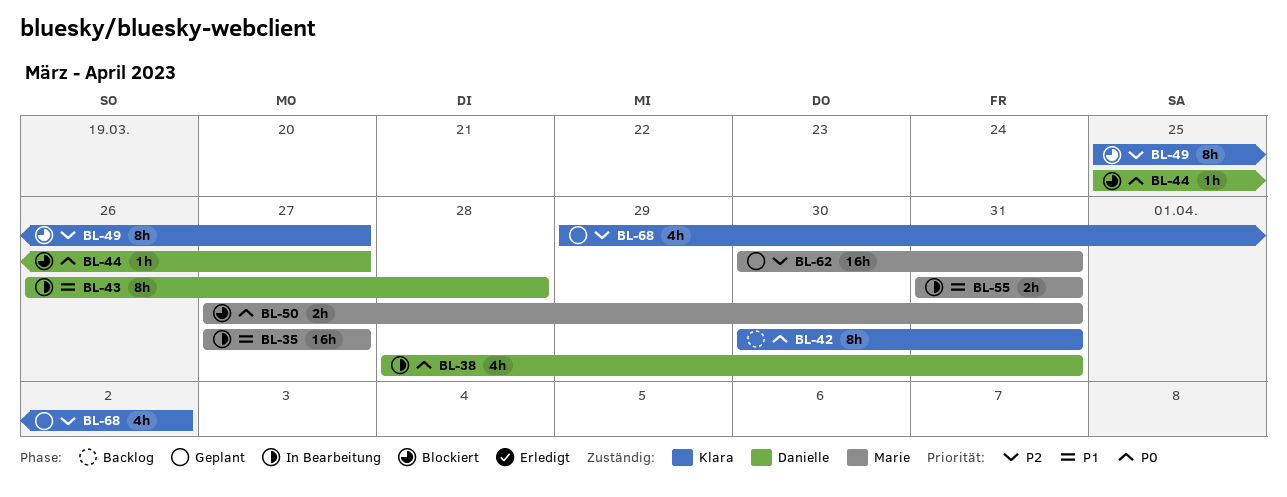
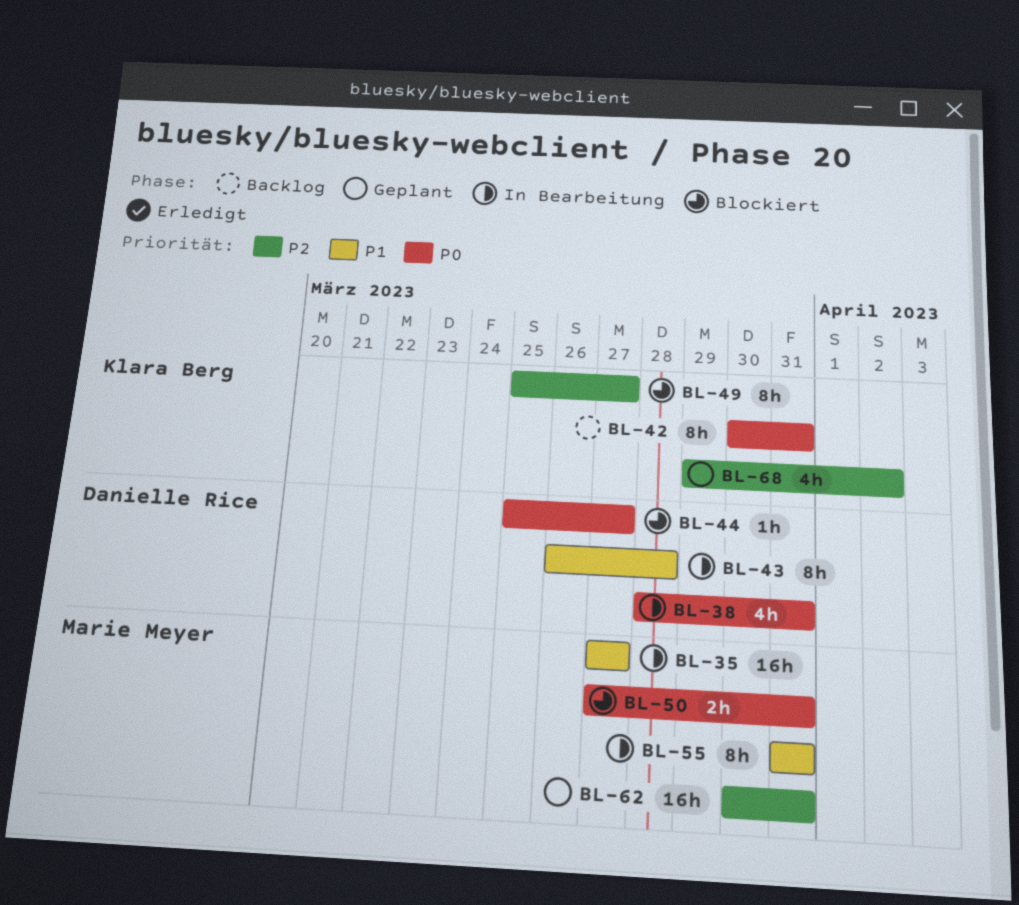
BL-55, estimate: 2h -> 8h

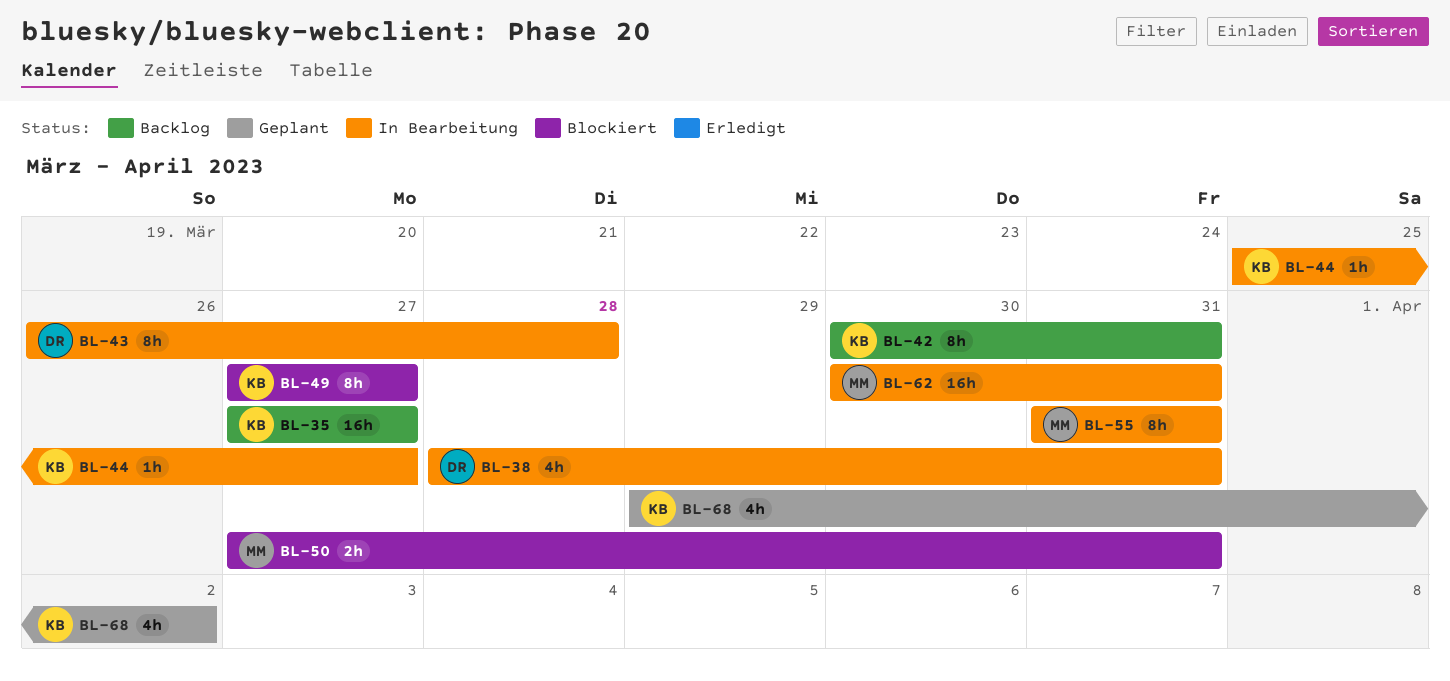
BL-35, status: In Bearbeitung -> Backlog
BL-35, owner: Marie Meyer -> Klara Berg
BL-44, status: Blockiert -> In Bearbeitung
BL-44, owner: Danielle Rice -> Klara Berg
BL-49, start: Mar 25 -> Mar 27
BL-62, status: Geplant -> In Bearbeitung

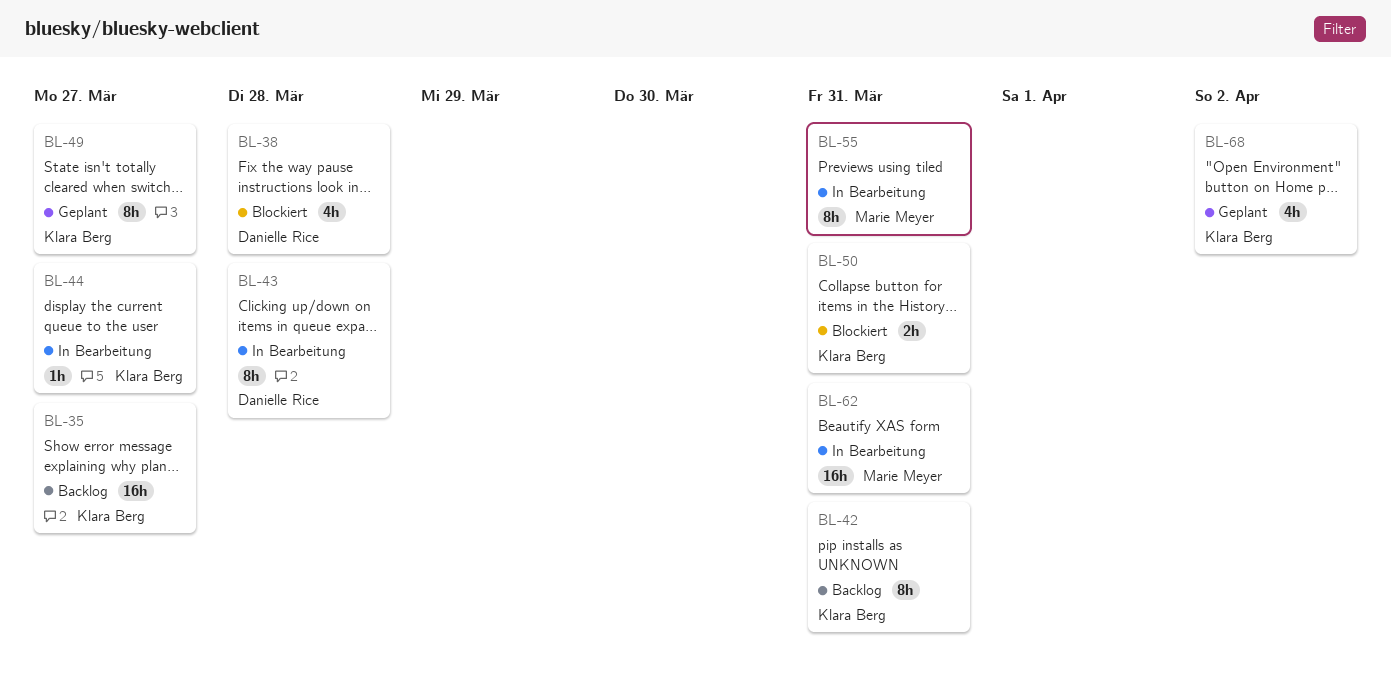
BL-38, status: In Bearbeitung -> Blockiert
BL-38, due: Mar 31 -> Mar 28
BL-49, status: Blockiert -> Geplant
BL-50, owner: Marie Meyer -> Klara Berg

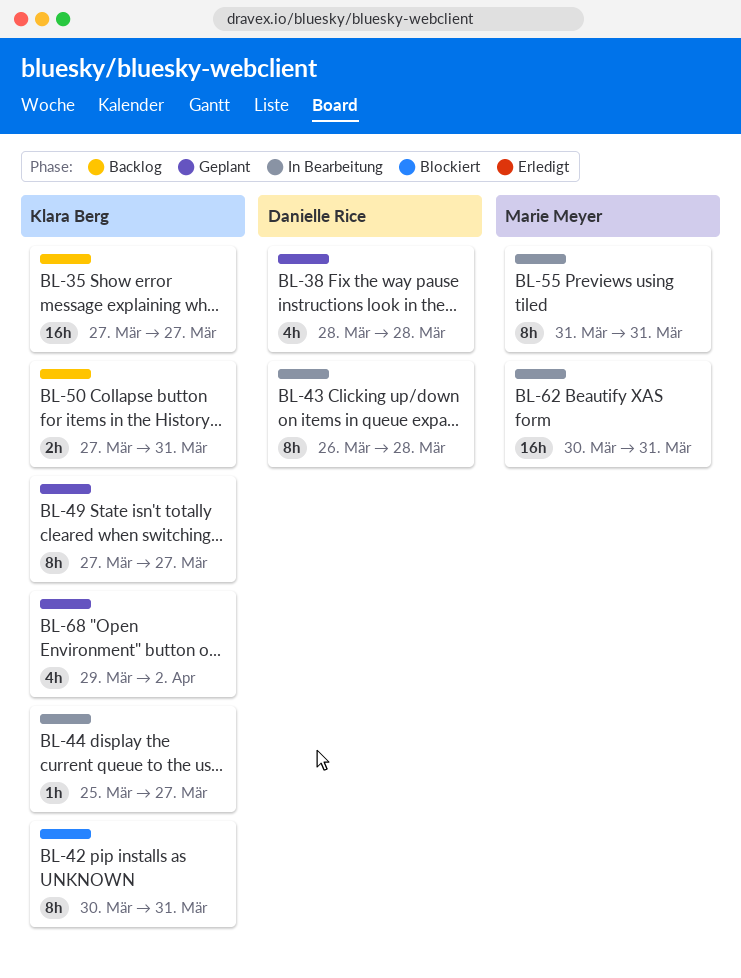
BL-38, status: Blockiert -> Geplant
BL-42, status: Backlog -> Blockiert
BL-50, status: Blockiert -> Backlog

